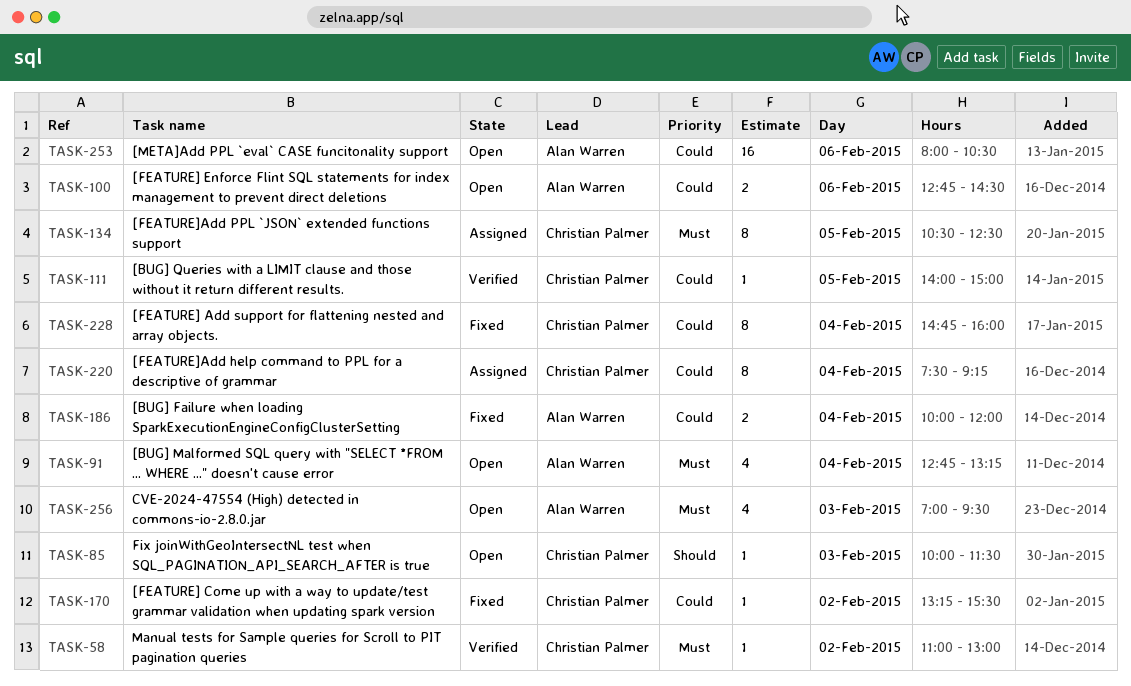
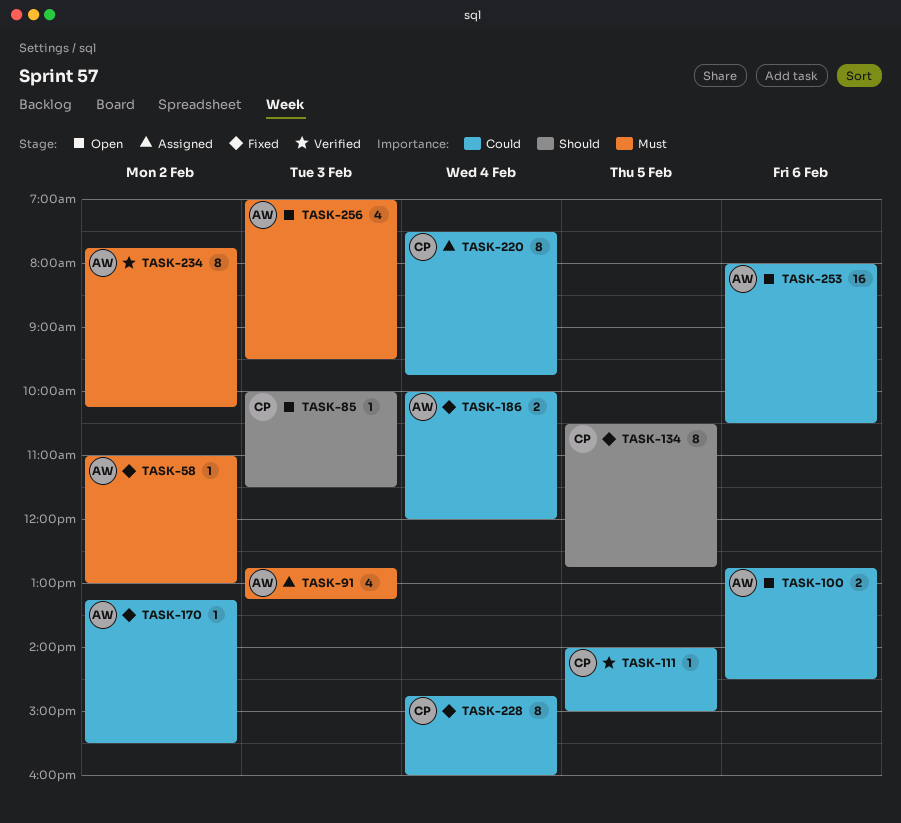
TASK-58, status: Verified -> Fixed
TASK-58, owner: Christian Palmer -> Alan Warren
TASK-91, status: Open -> Assigned
TASK-91, day: Feb 4 -> Feb 3
TASK-134, status: Assigned -> Fixed
TASK-134, priority: Must -> Should
TASK-134, ends: 12:30 -> 12:45
TASK-170, owner: Christian Palmer -> Alan Warren
TASK-220, ends: 09:15 -> 09:45
TASK-234: none -> present

